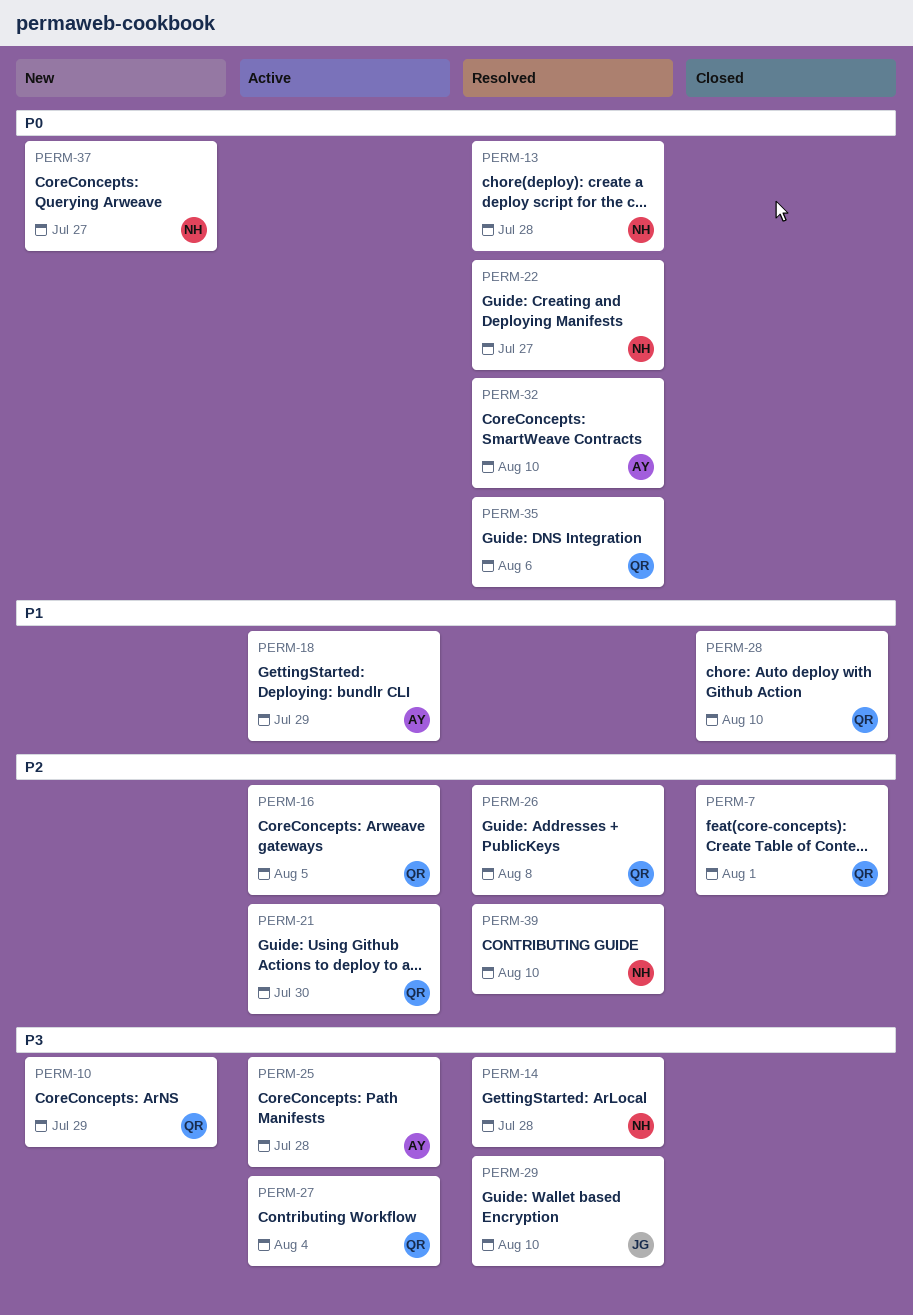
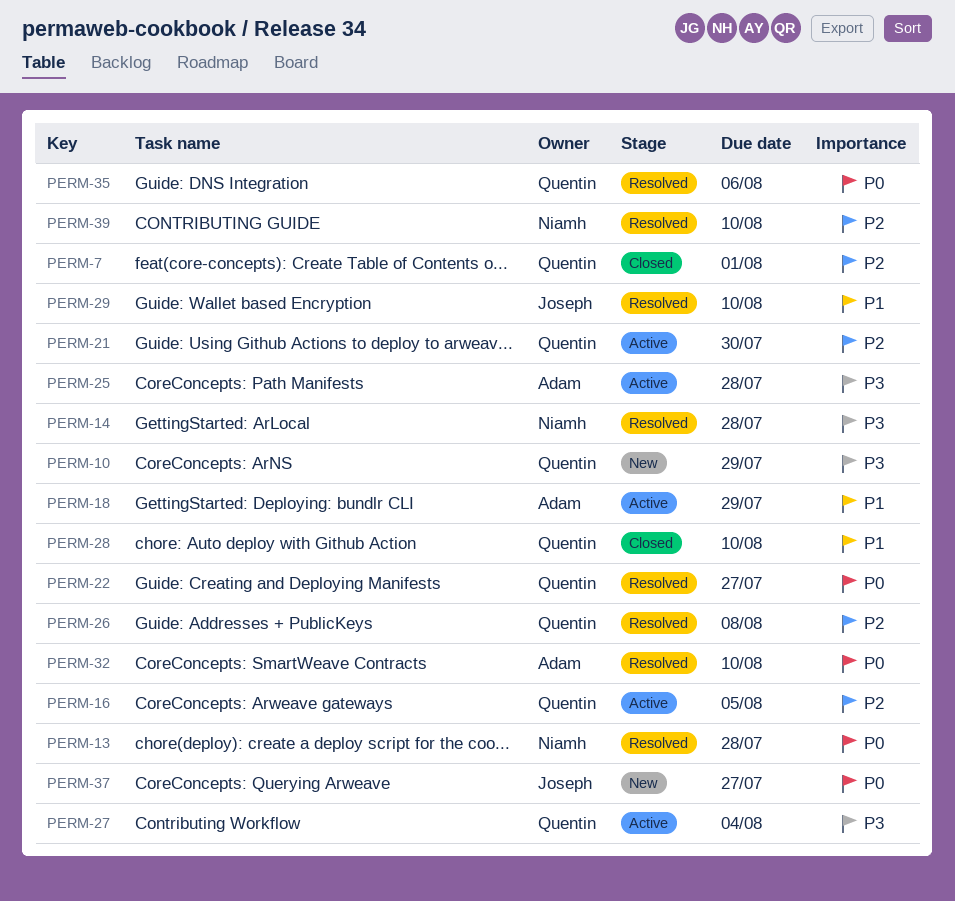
PERM-22, owner: Niamh -> Quentin
PERM-29, priority: P3 -> P1
PERM-37, owner: Niamh -> Joseph

